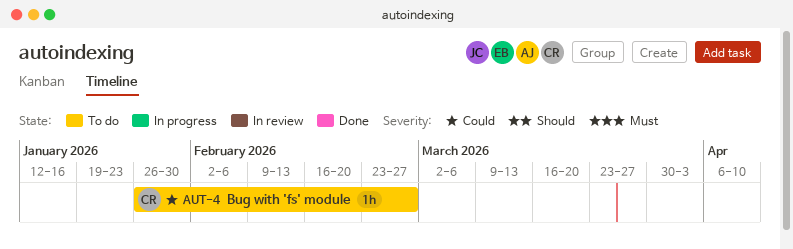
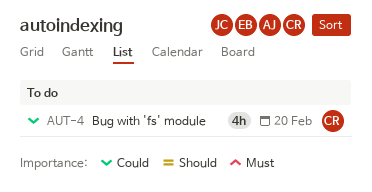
AUT-4, estimate: 1h -> 4h
AUT-4, due: Feb 27 -> Feb 20

